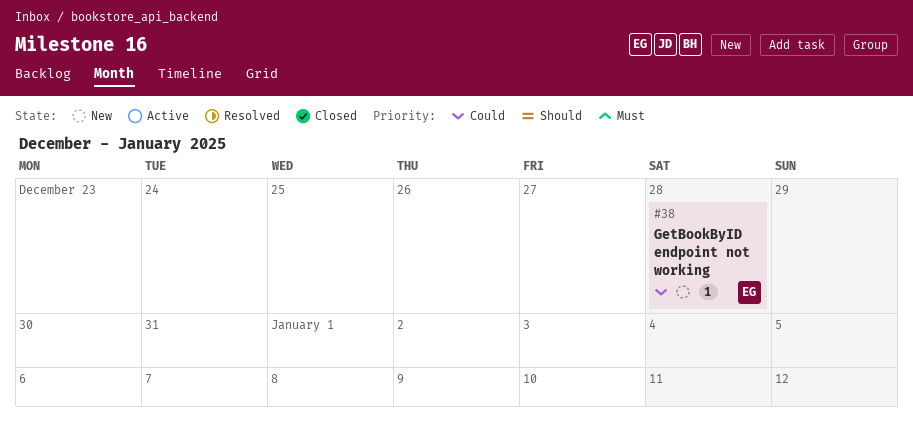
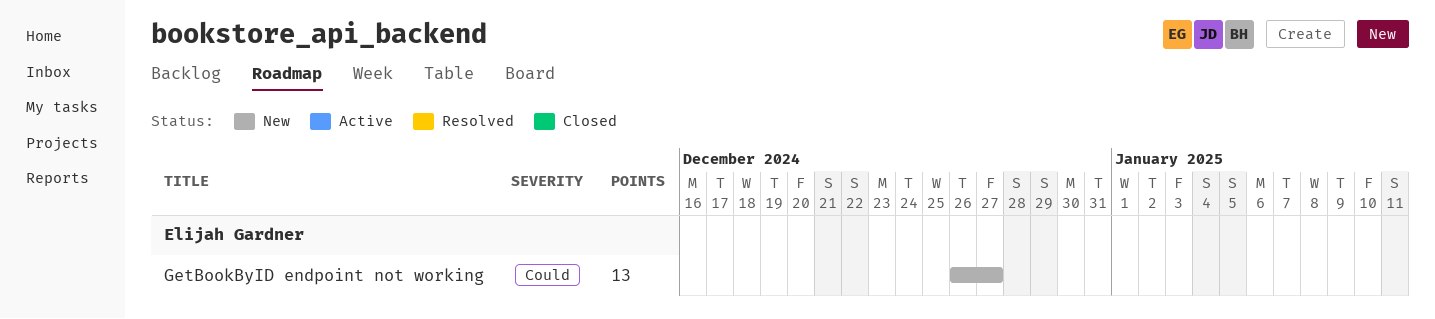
GetBookByID endpoint not working, estimate: 1 -> 13
GetBookByID endpoint not working, due: Dec 28 -> Dec 27

